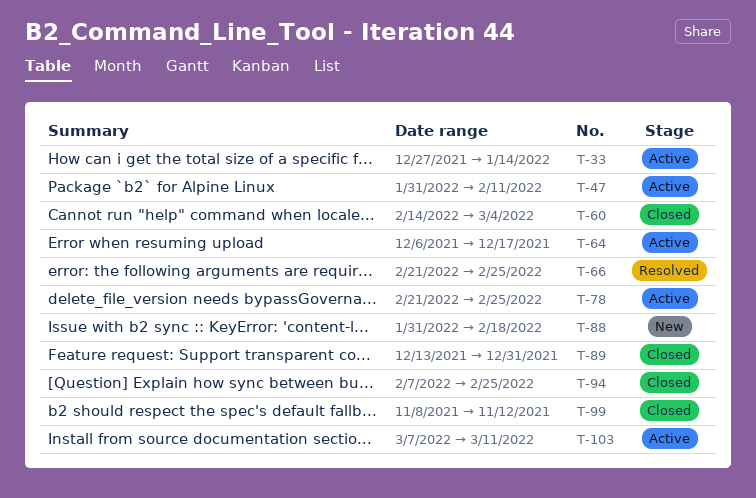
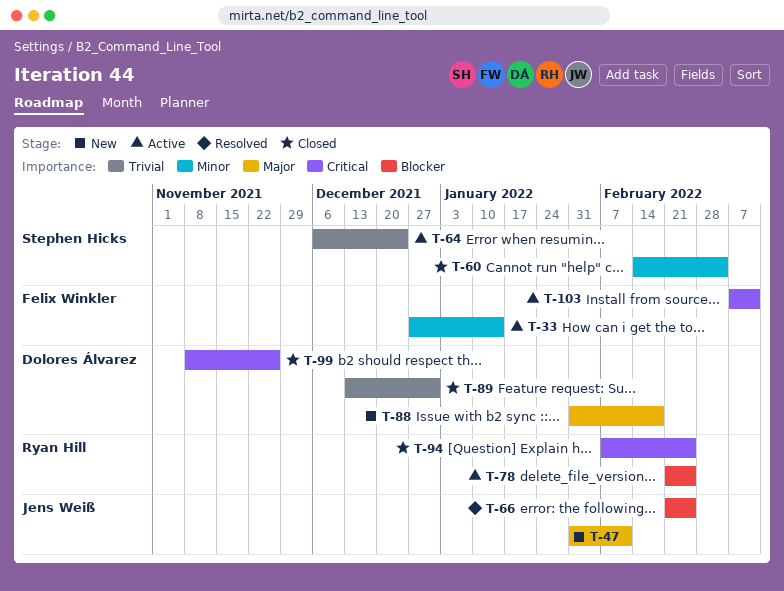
T-47, status: Active -> New
T-64, due: Dec 17 -> Dec 24
T-99, due: Nov 12 -> Nov 26

